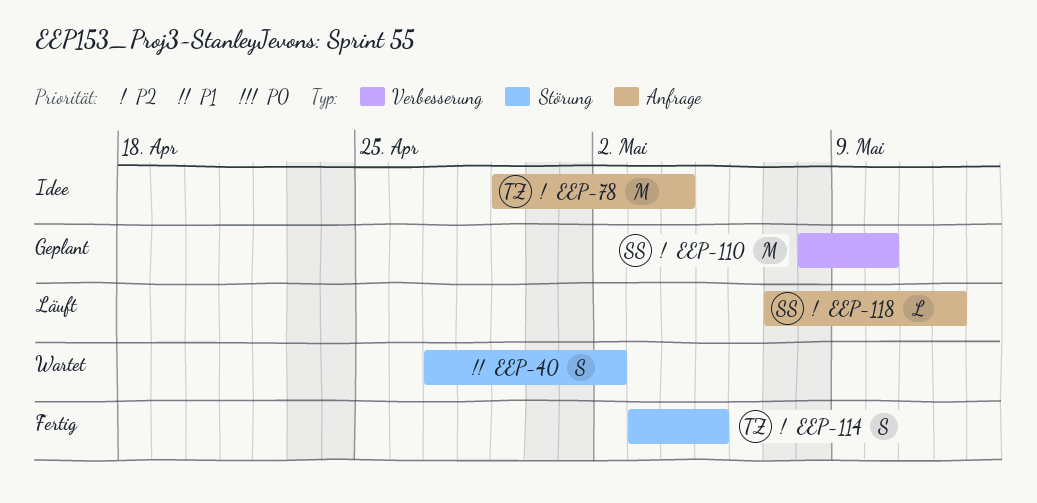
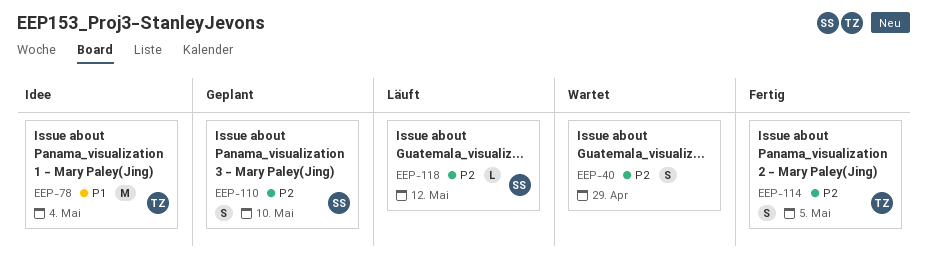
EEP-40, priority: P1 -> P2
EEP-40, due: May 2 -> Apr 29
EEP-78, priority: P2 -> P1
EEP-110, estimate: M -> S

